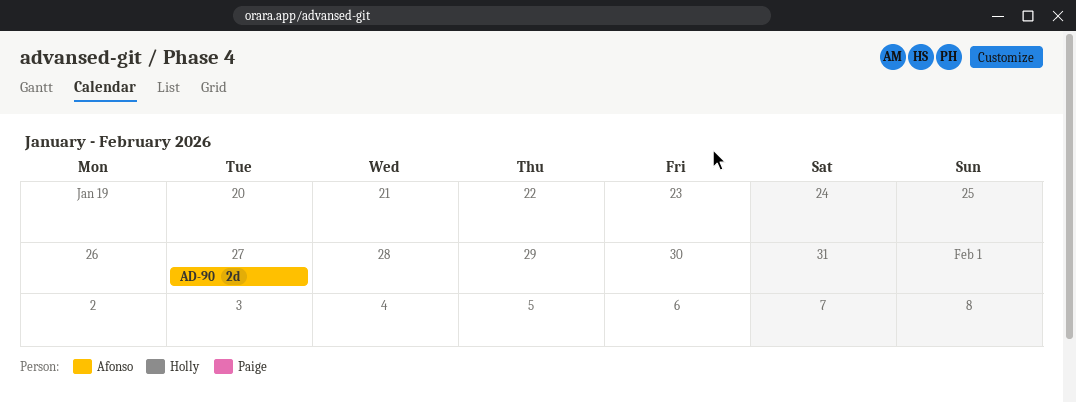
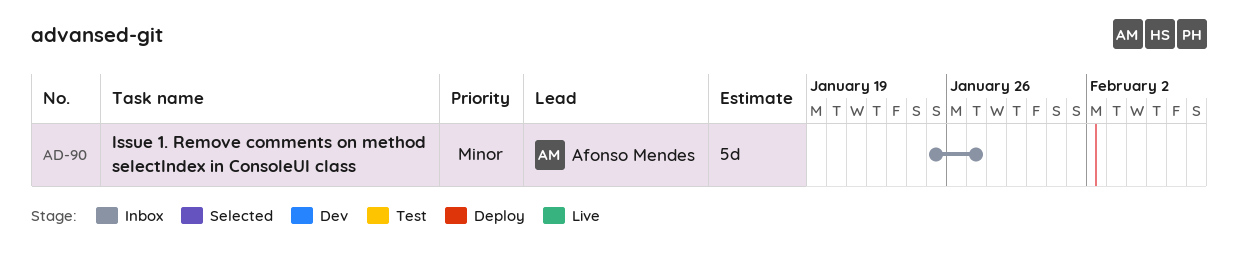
AD-90, estimate: 2d -> 5d
AD-90, start: Jan 27 -> Jan 25

